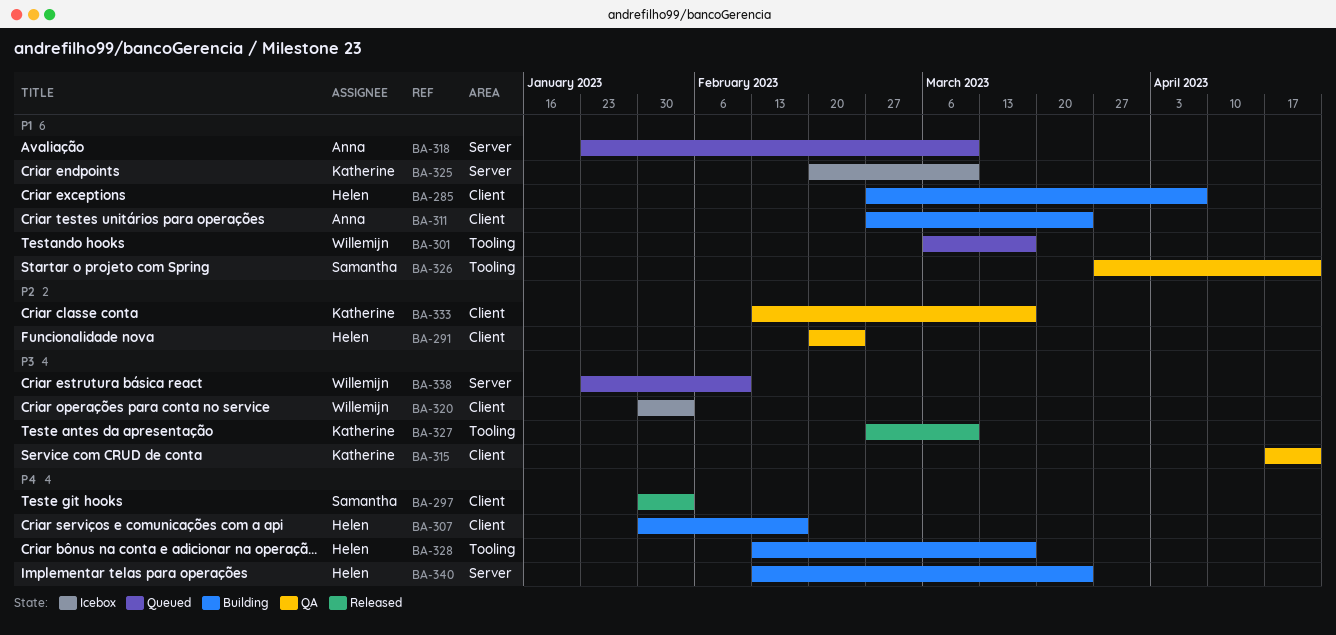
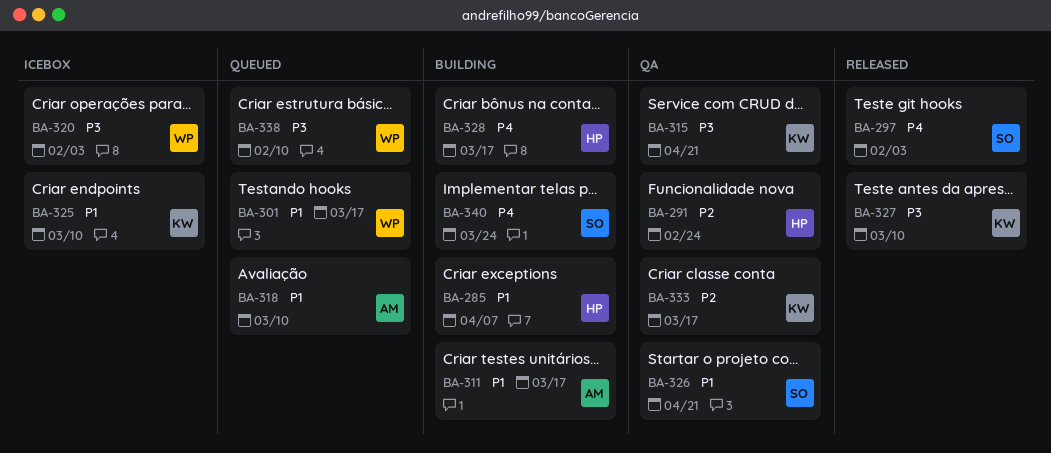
BA-307: present -> none
BA-311, due: Mar 24 -> Mar 17
BA-340, owner: Helen -> Samantha

